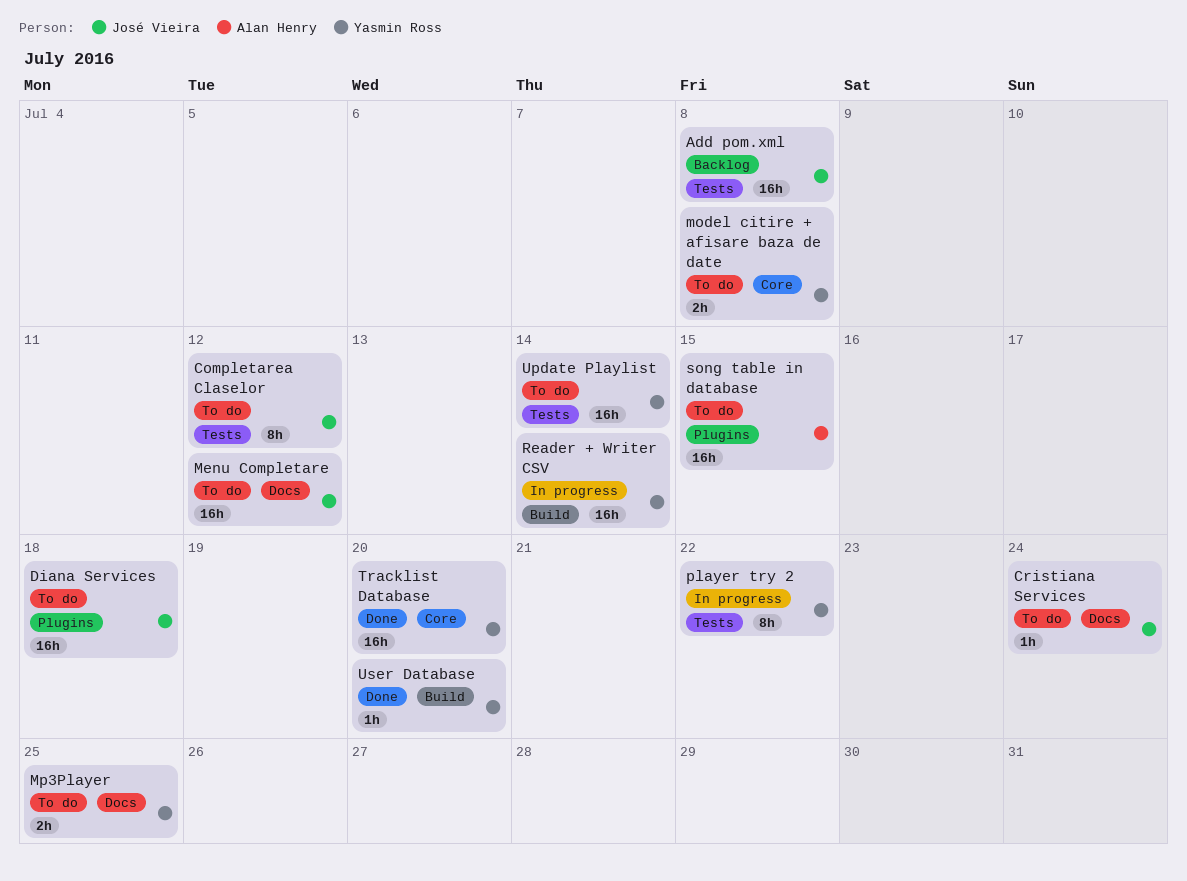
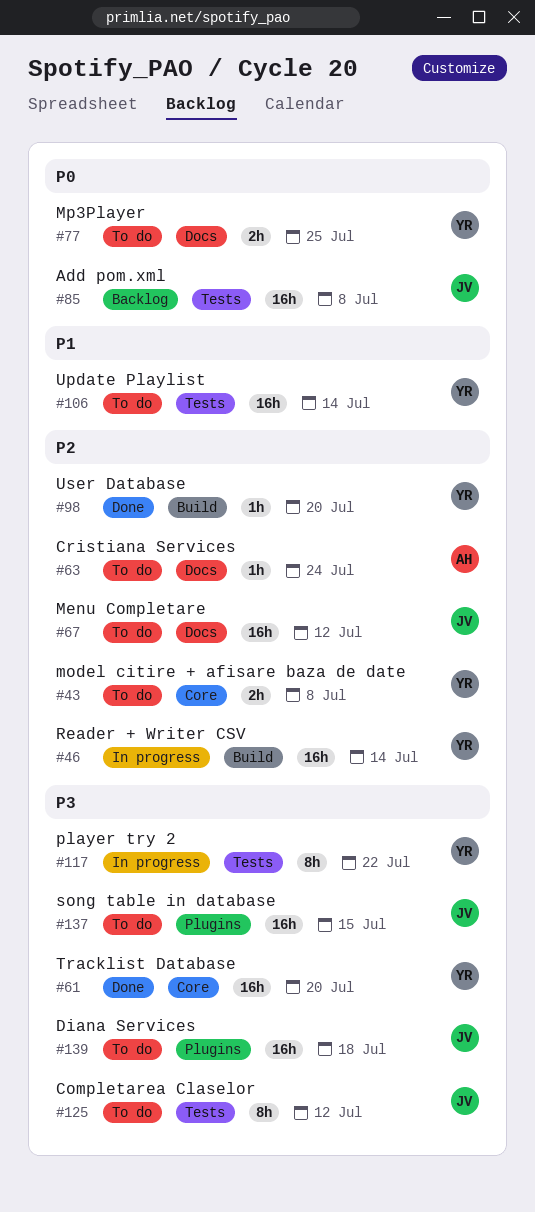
Cristiana Services, owner: José Vieira -> Alan Henry
song table in database, owner: Alan Henry -> José Vieira

